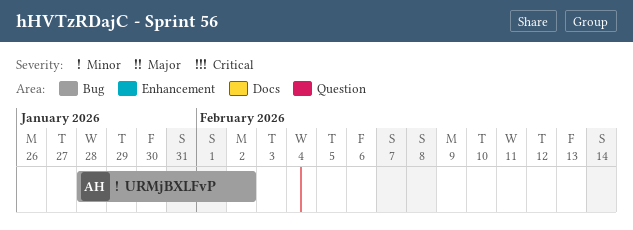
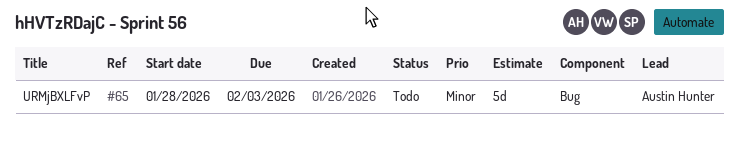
URMjBXLFvP, due: Feb 2 -> Feb 3

